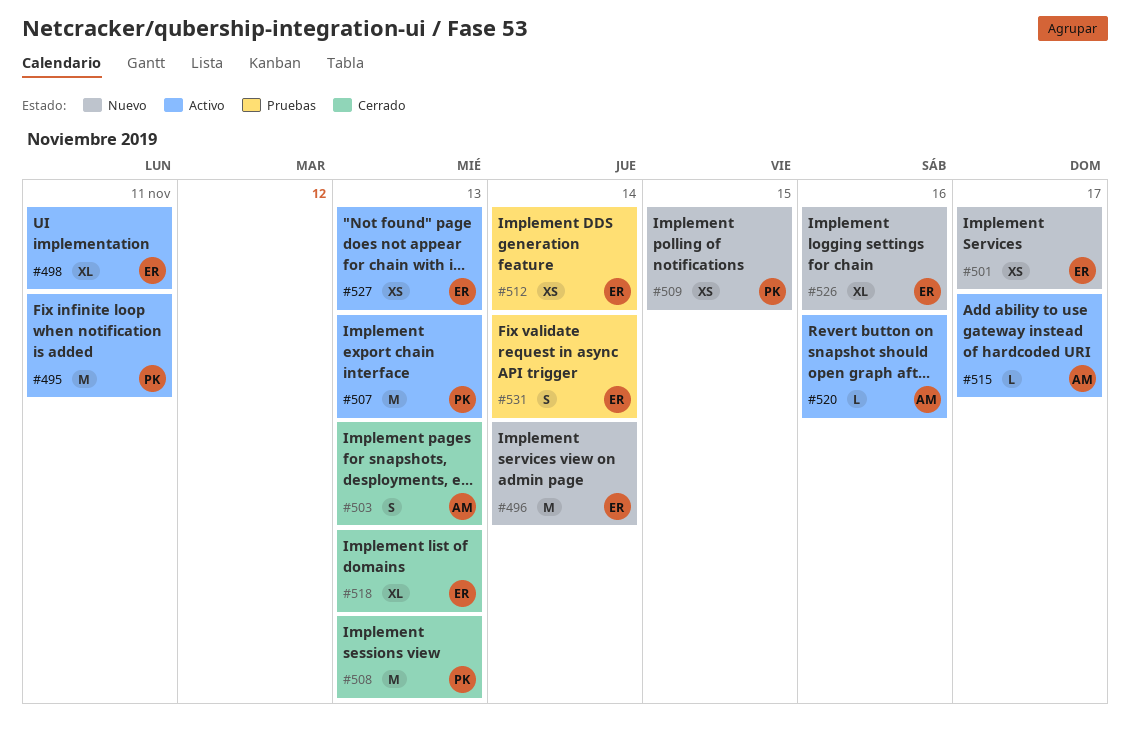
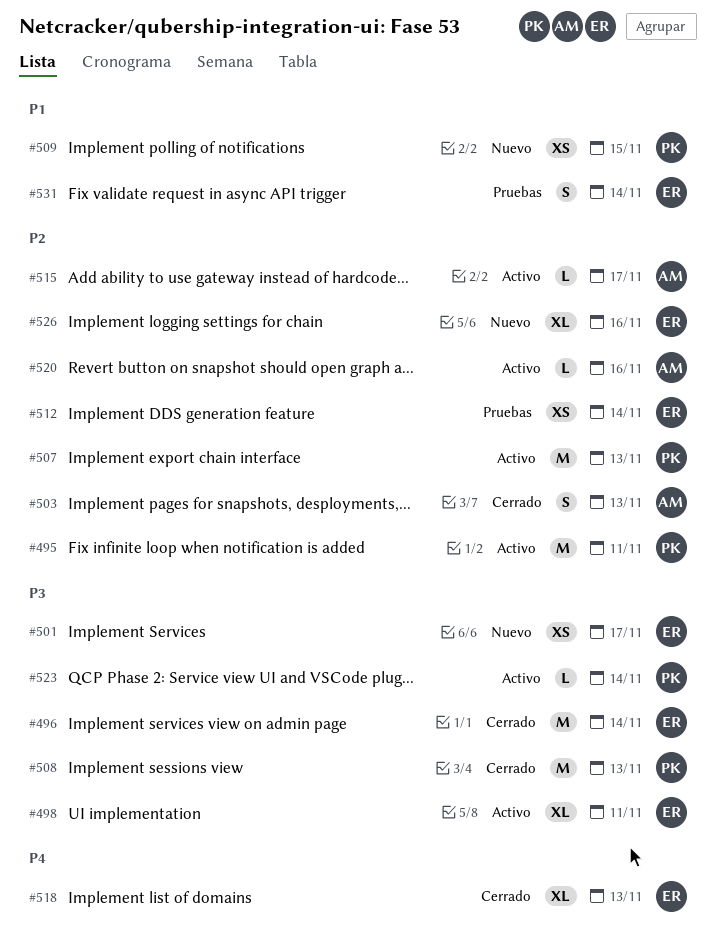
#496, status: Nuevo -> Cerrado
#523: none -> present
#527: present -> none

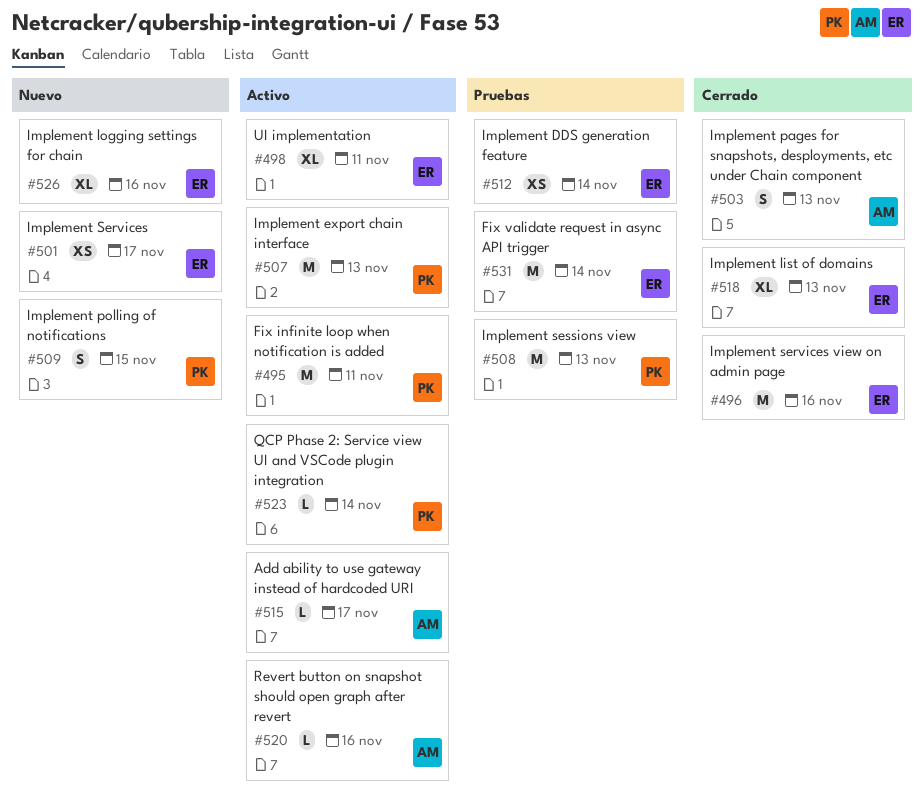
#496, due: Nov 14 -> Nov 16
#508, status: Cerrado -> Pruebas
#509, estimate: XS -> S
#531, estimate: S -> M

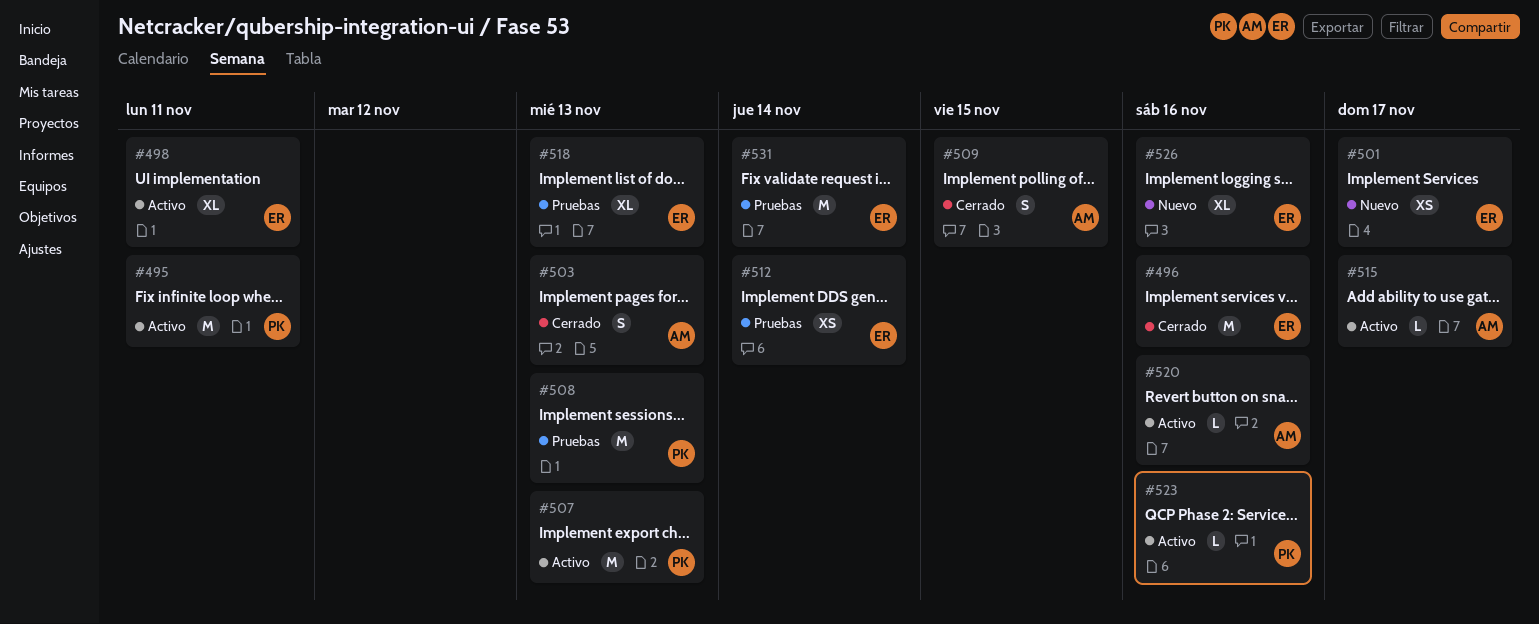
#509, status: Nuevo -> Cerrado
#509, owner: PK -> AM
#518, status: Cerrado -> Pruebas
#523, due: Nov 14 -> Nov 16

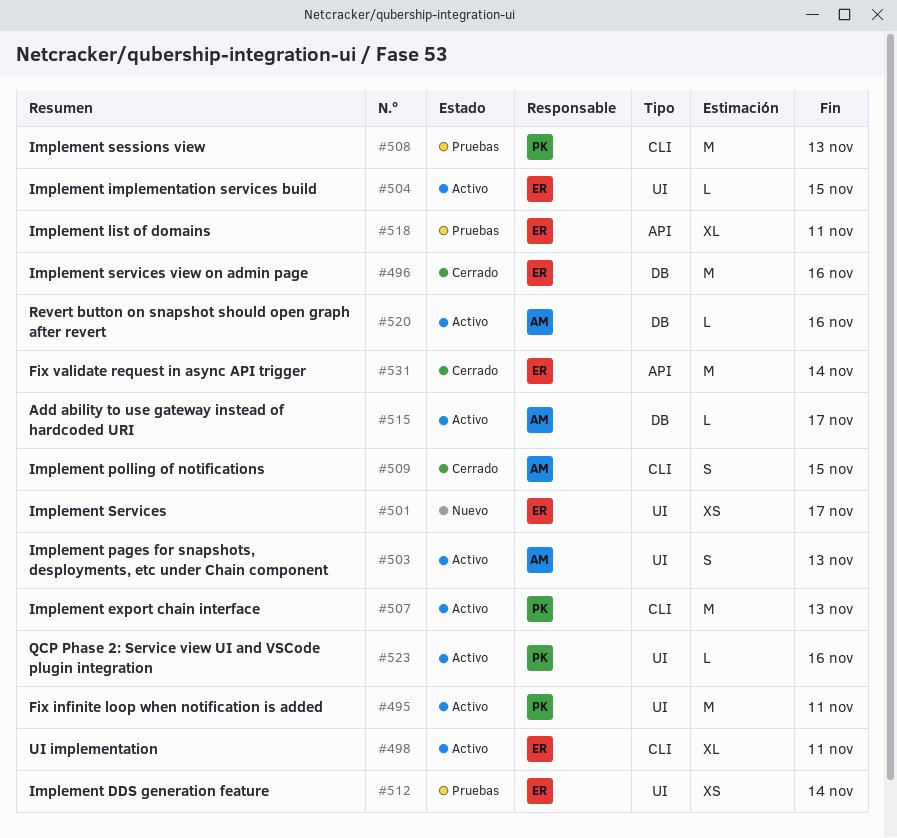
#503, status: Cerrado -> Activo
#504: none -> present
#518, due: Nov 13 -> Nov 11
#526: present -> none
#531, status: Pruebas -> Cerrado

